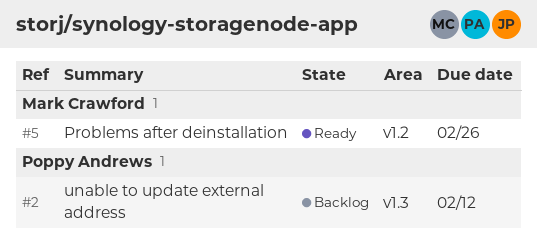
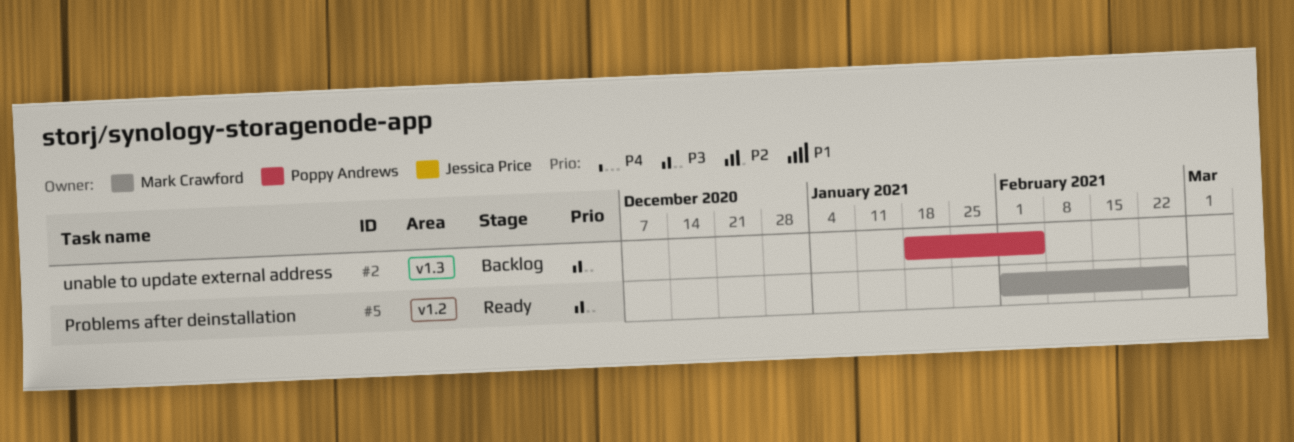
#2, due: Feb 12 -> Feb 5

